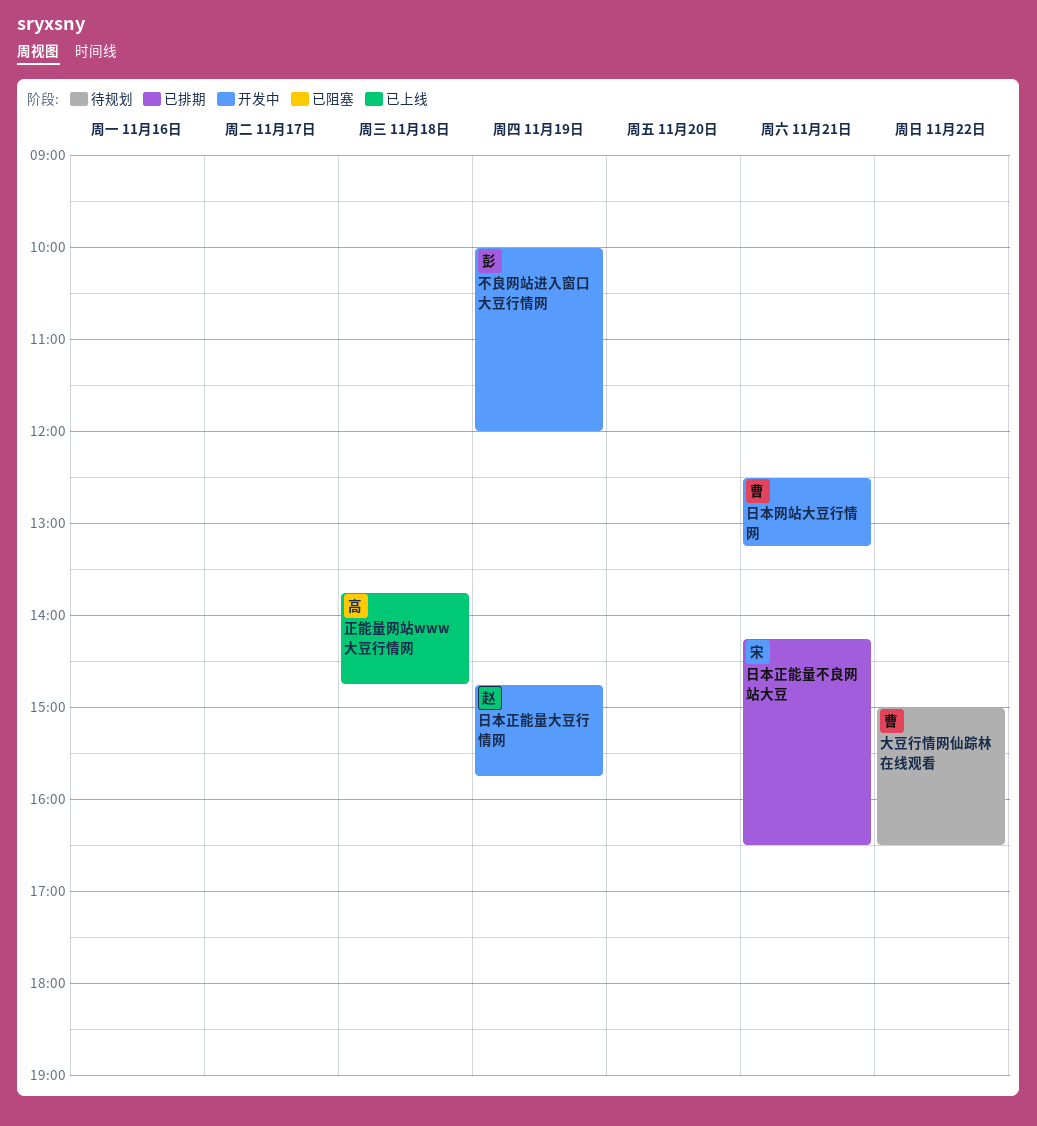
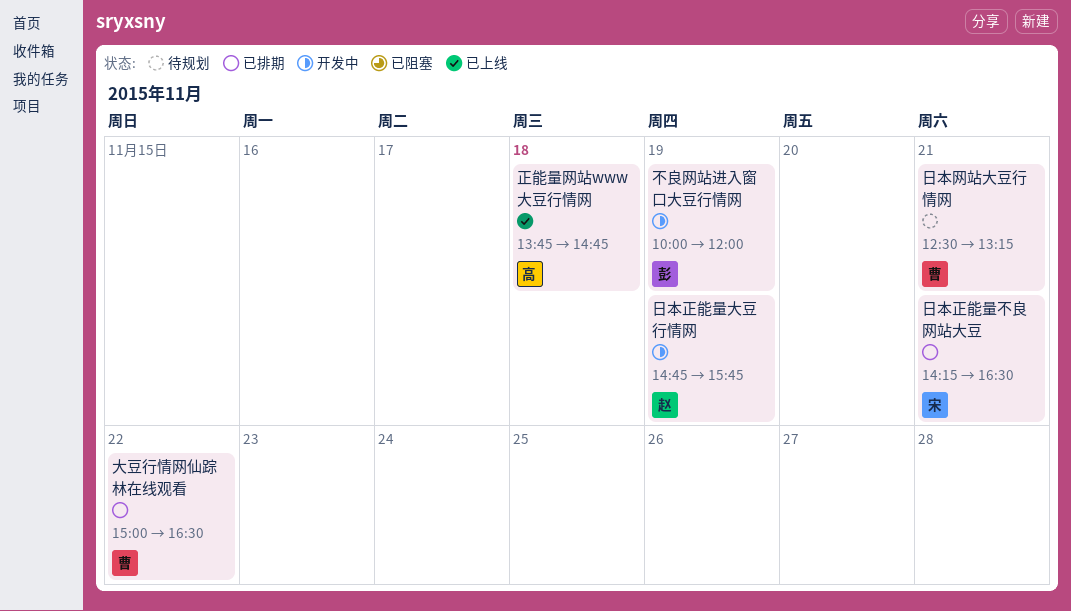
大豆行情网仙踪林在线观看, status: 待规划 -> 已排期
日本网站大豆行情网, status: 开发中 -> 待规划

